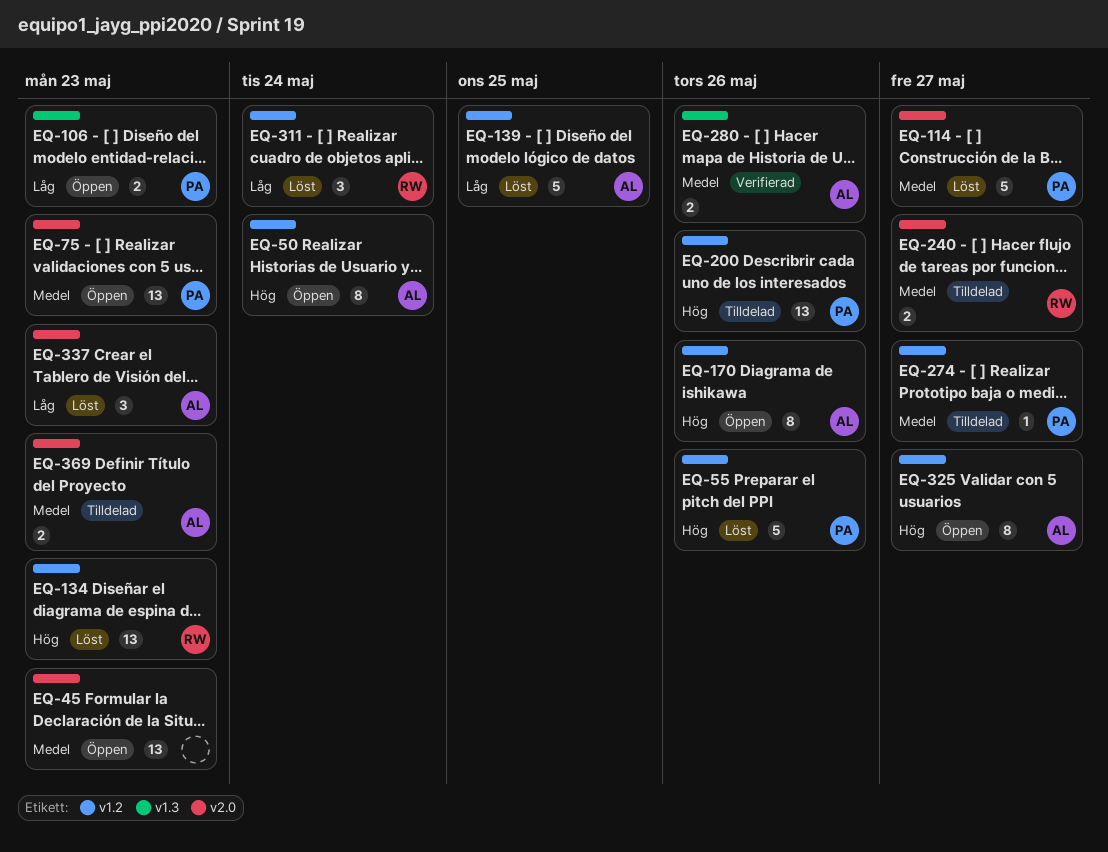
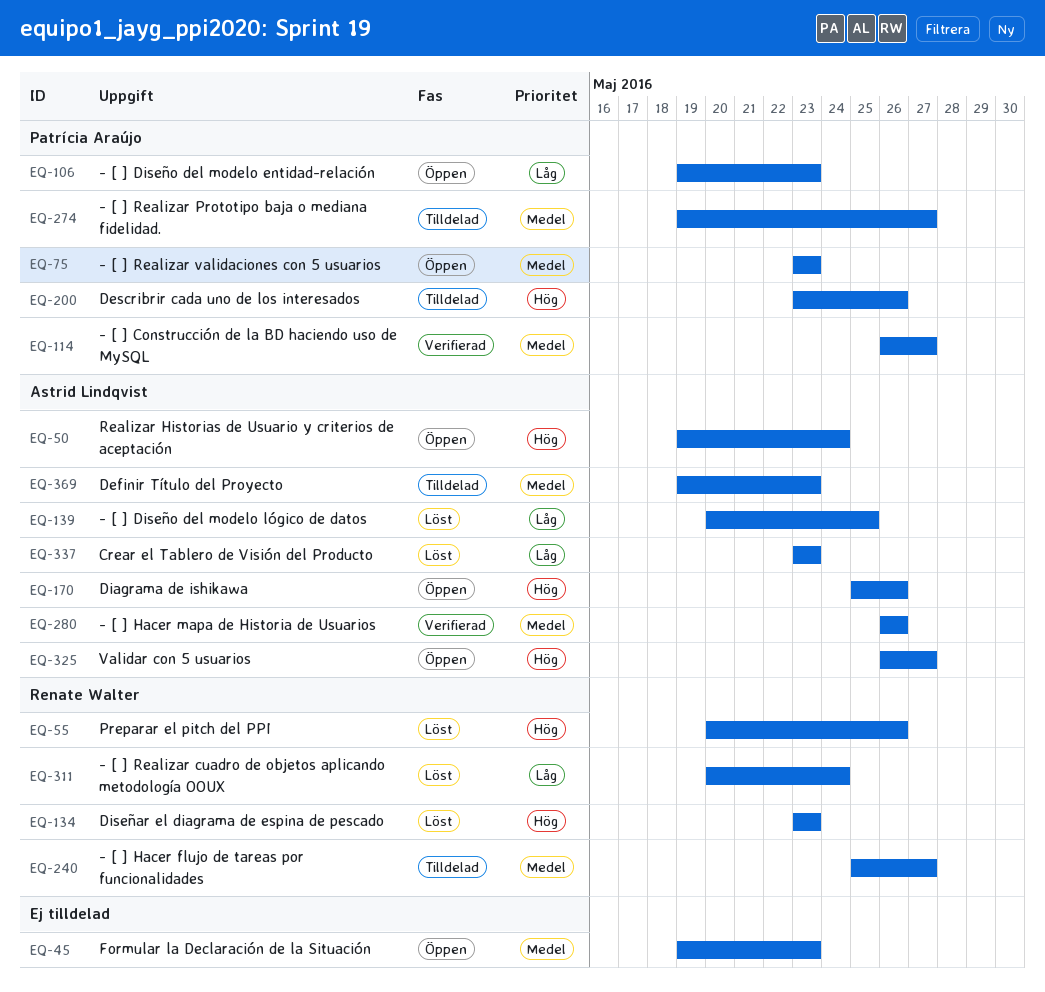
EQ-55, owner: Patrícia Araújo -> Renate Walter
EQ-114, status: Löst -> Verifierad

